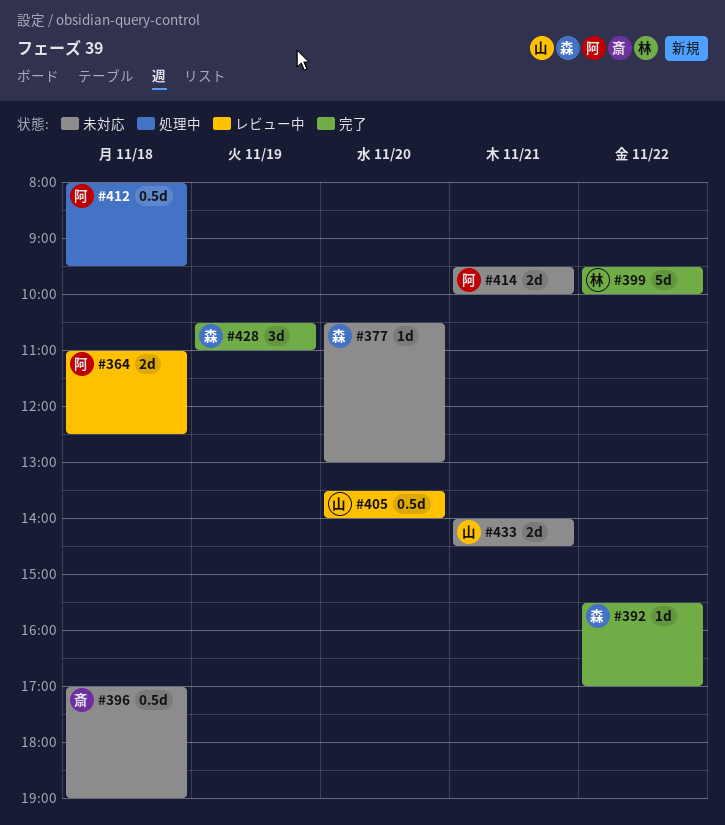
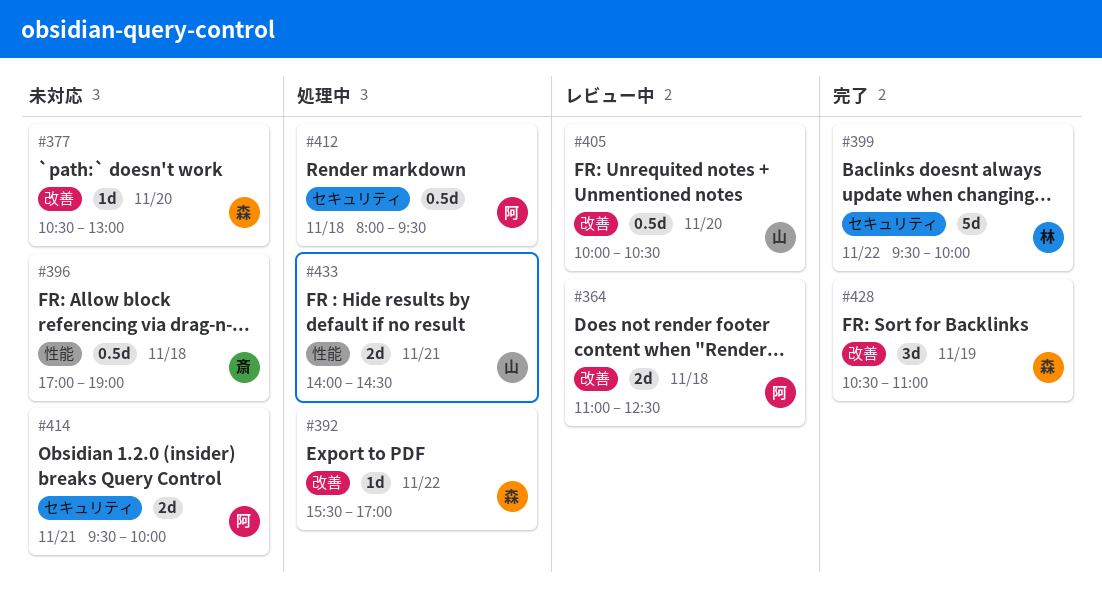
#392, status: 完了 -> 処理中
#405, begins: 13:30 -> 10:00
#405, ends: 14:00 -> 10:30
#433, status: 未対応 -> 処理中

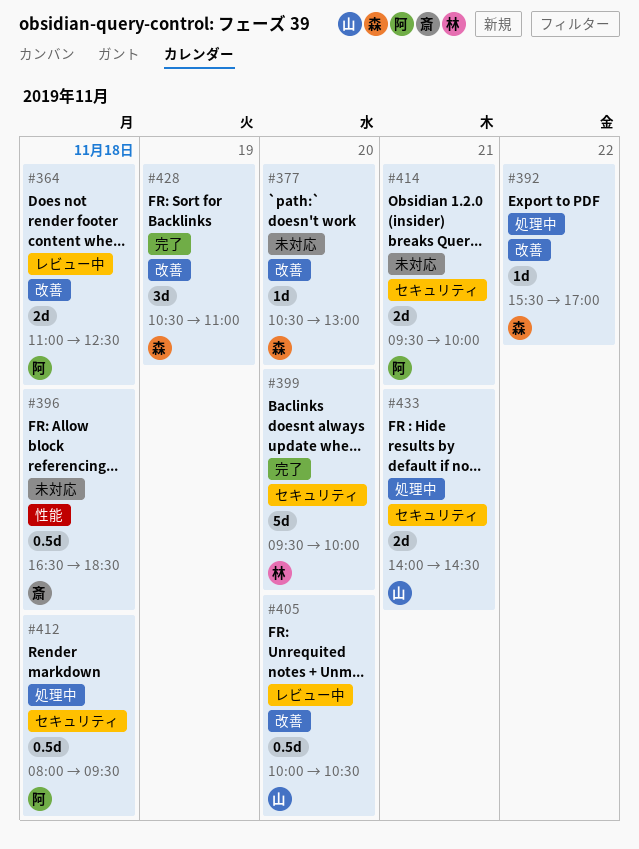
#396, begins: 17:00 -> 16:30
#396, ends: 19:00 -> 18:30
#399, day: Nov 22 -> Nov 20
#433, label: 性能 -> セキュリティ

